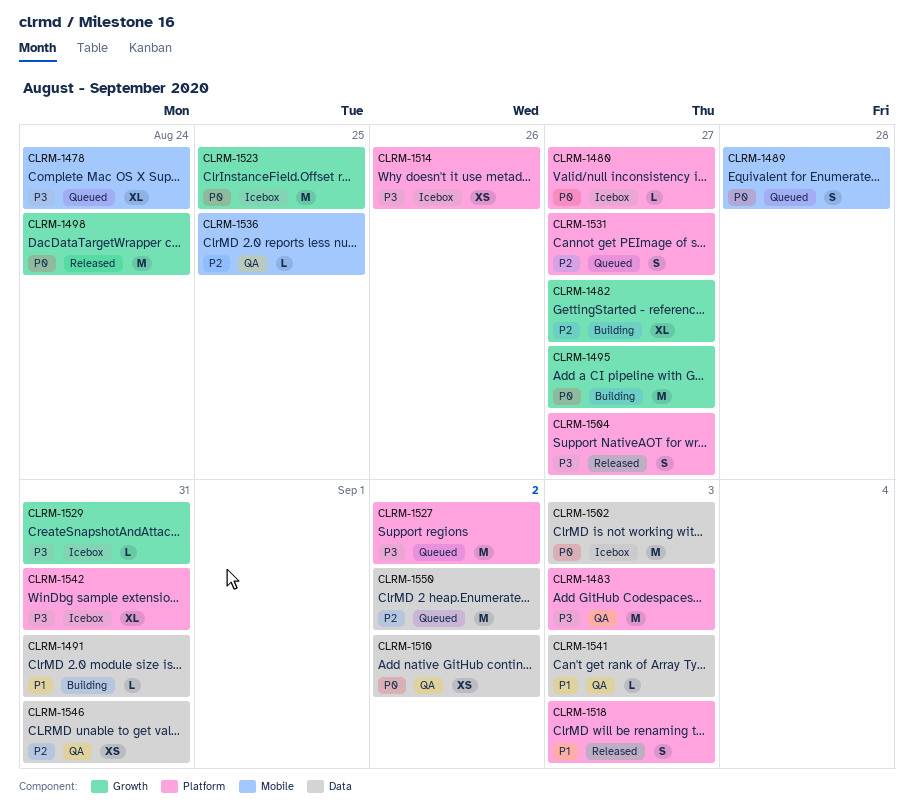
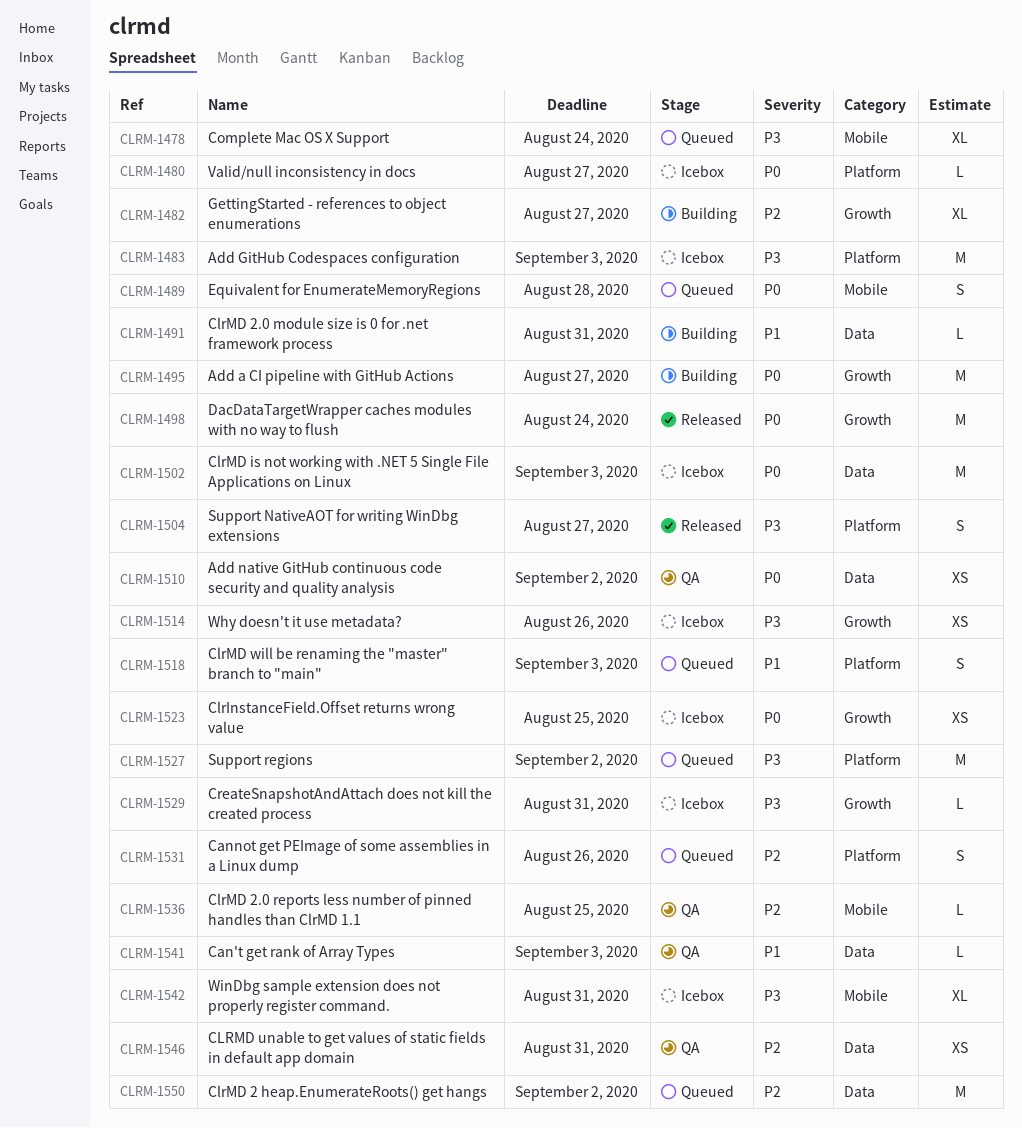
CLRM-1483, status: QA -> Icebox
CLRM-1514, label: Platform -> Growth
CLRM-1518, status: Released -> Queued
CLRM-1523, estimate: M -> XS
CLRM-1531, due: Aug 27 -> Aug 26
CLRM-1542, label: Platform -> Mobile

